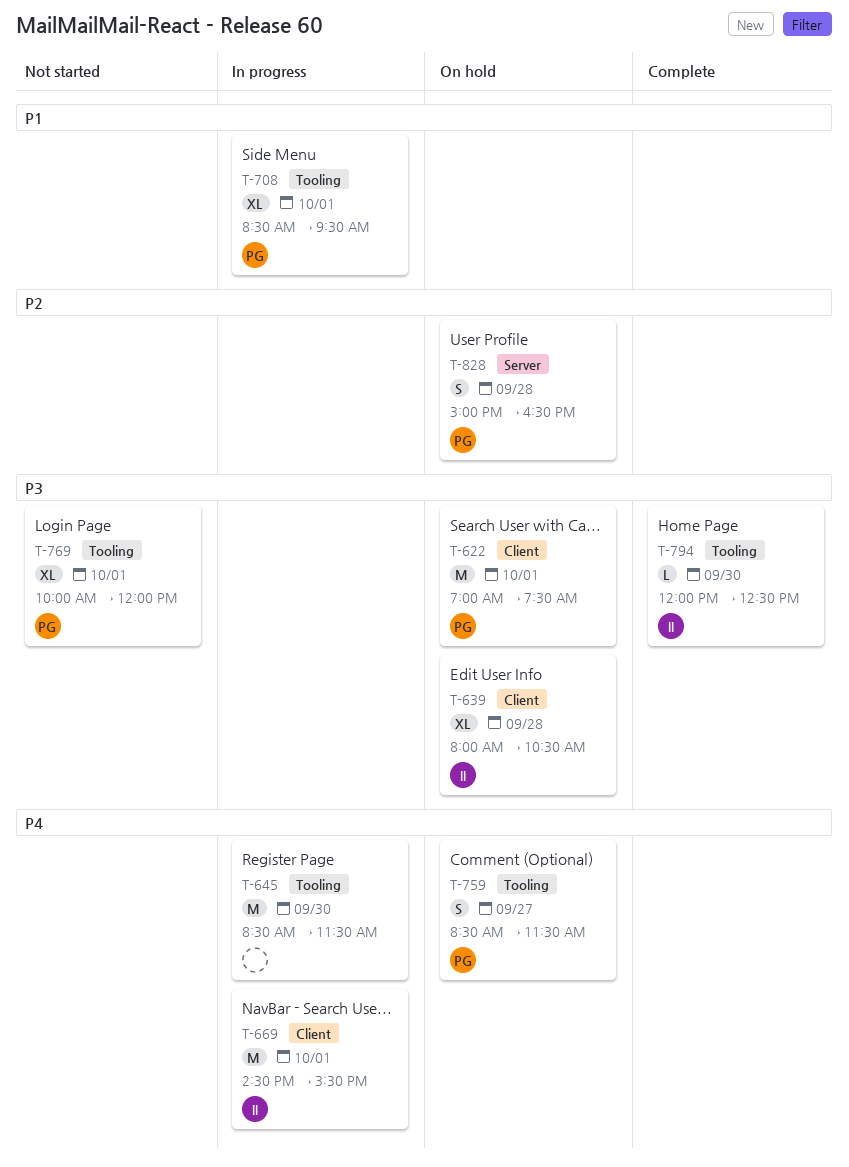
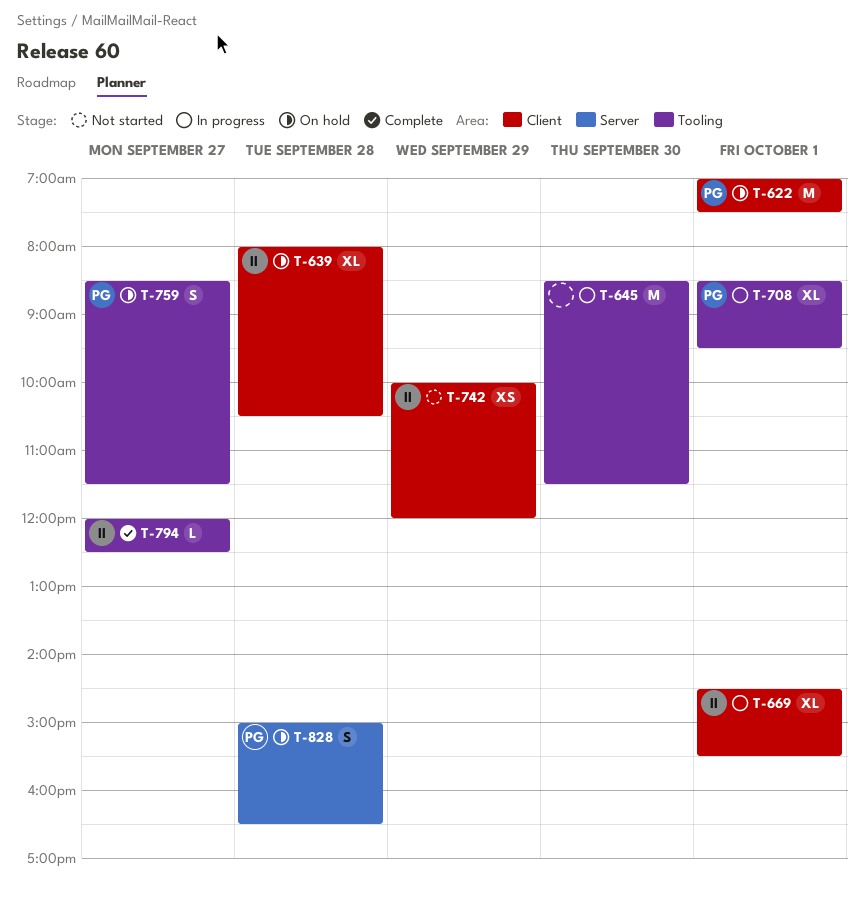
T-669, estimate: M -> XL
T-742: none -> present
T-769: present -> none
T-794, day: Sep 30 -> Sep 27

